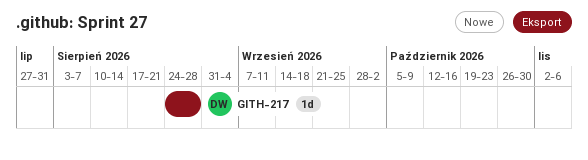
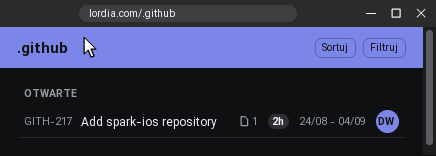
GITH-217, estimate: 1d -> 2h
GITH-217, due: Aug 28 -> Sep 4

